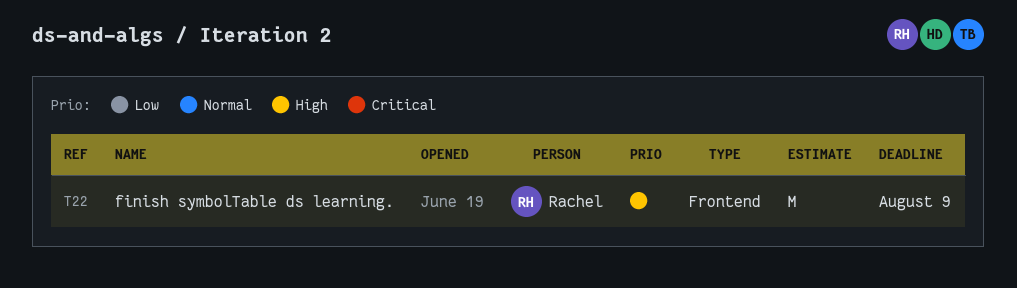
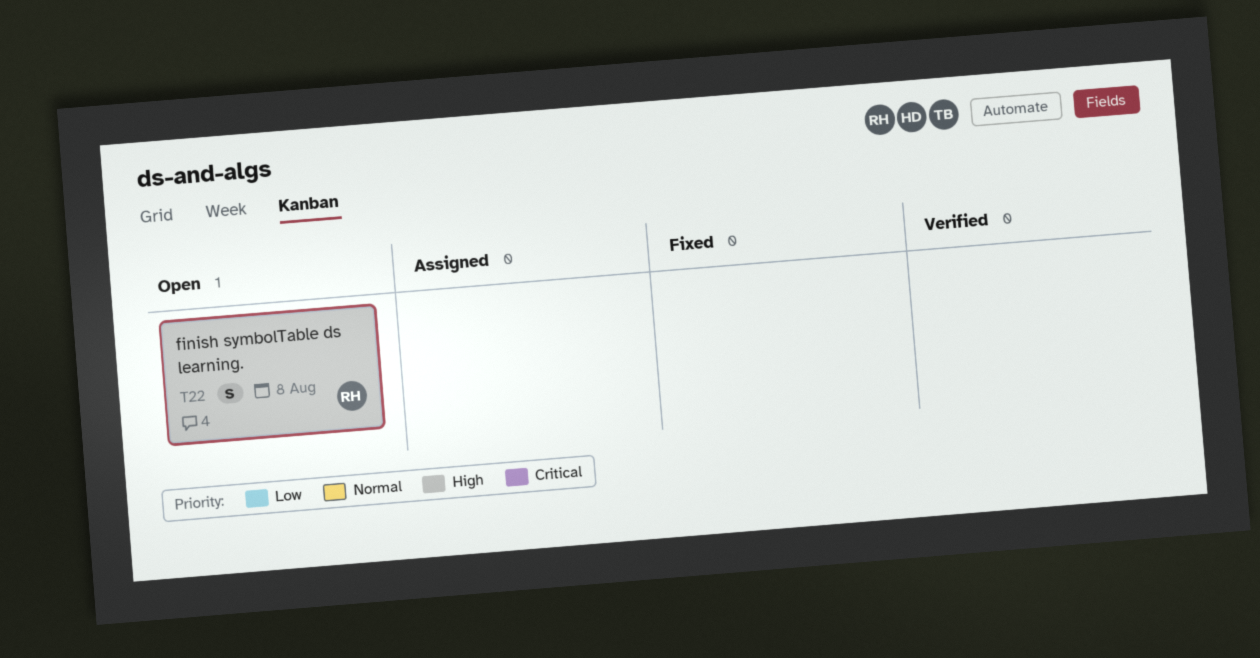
T22, estimate: M -> S
T22, due: Aug 9 -> Aug 8

